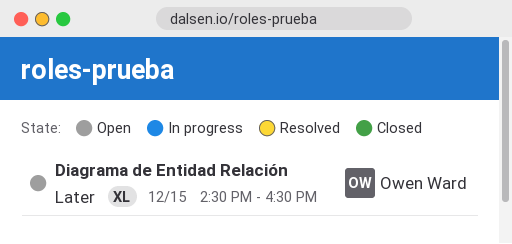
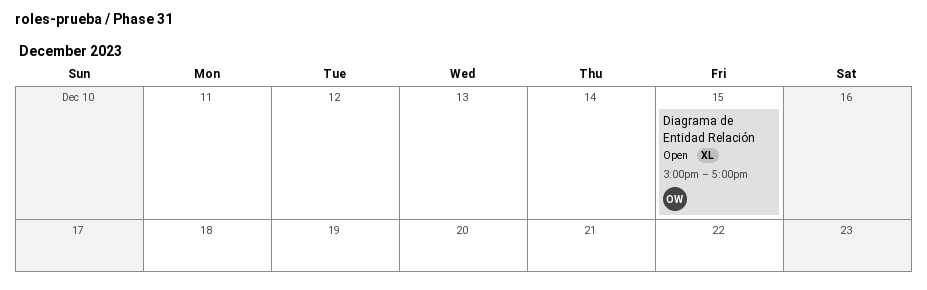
Diagrama de Entidad Relación, begins: 14:30 -> 15:00
Diagrama de Entidad Relación, ends: 16:30 -> 17:00

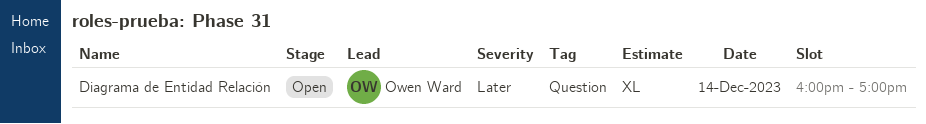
Diagrama de Entidad Relación, day: Dec 15 -> Dec 14
Diagrama de Entidad Relación, begins: 15:00 -> 16:00

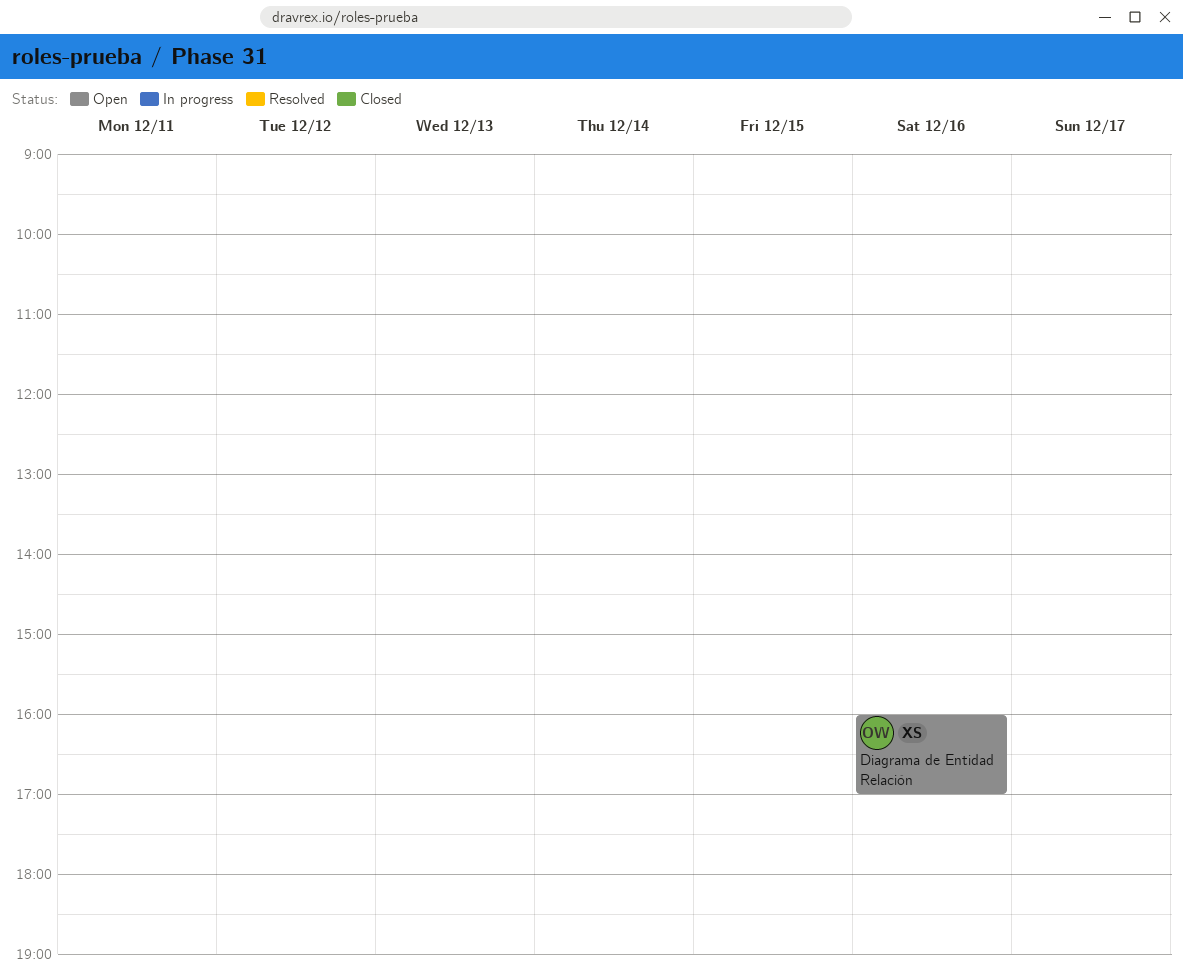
Diagrama de Entidad Relación, estimate: XL -> XS
Diagrama de Entidad Relación, day: Dec 14 -> Dec 16

